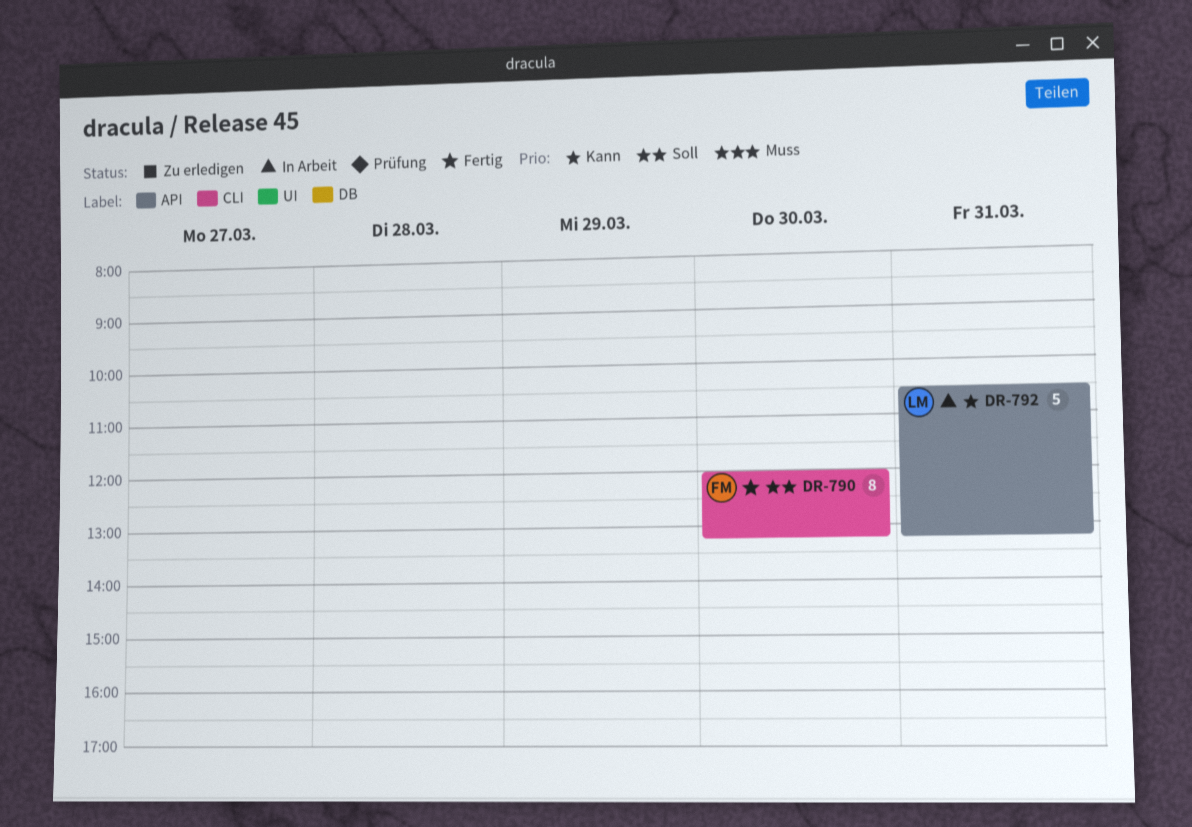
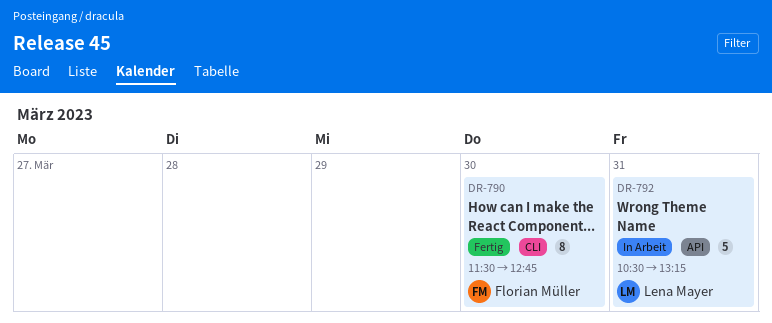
DR-790, begins: 12:00 -> 11:30
DR-790, ends: 13:15 -> 12:45

